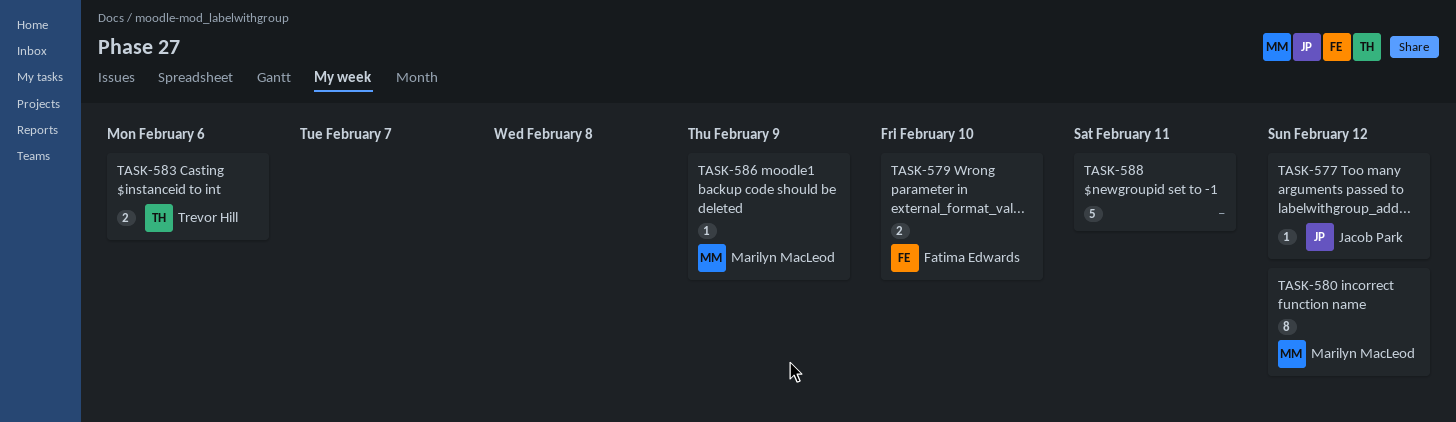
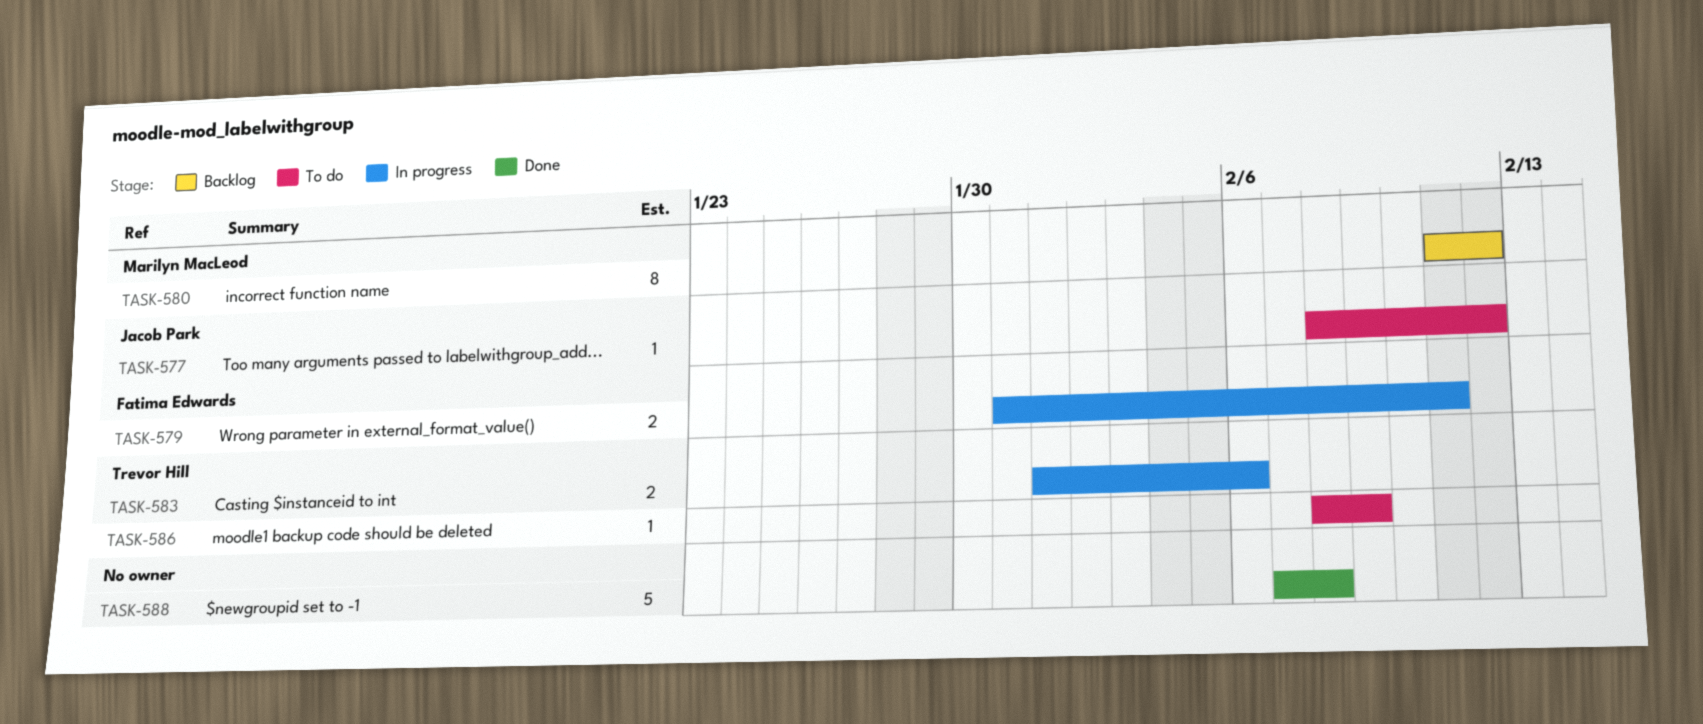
TASK-579, due: Feb 10 -> Feb 11
TASK-586, owner: Marilyn MacLeod -> Trevor Hill
TASK-588, due: Feb 11 -> Feb 8

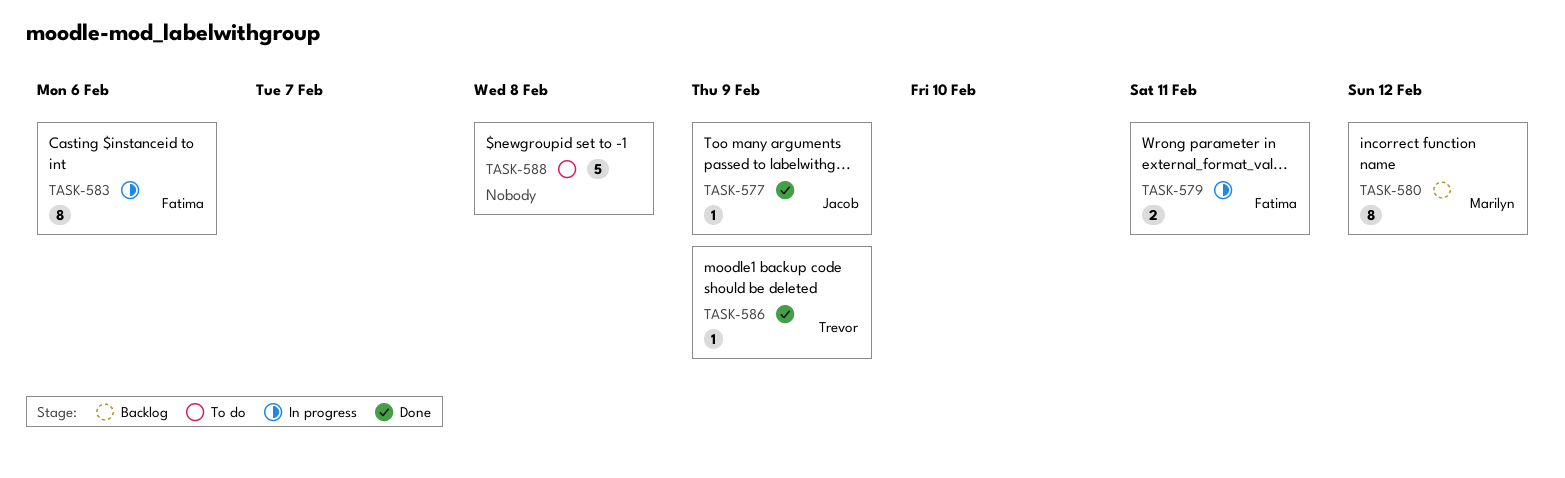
TASK-577, status: To do -> Done
TASK-577, due: Feb 12 -> Feb 9
TASK-583, owner: Trevor Hill -> Fatima Edwards
TASK-583, estimate: 2 -> 8
TASK-586, status: To do -> Done
TASK-588, status: Done -> To do

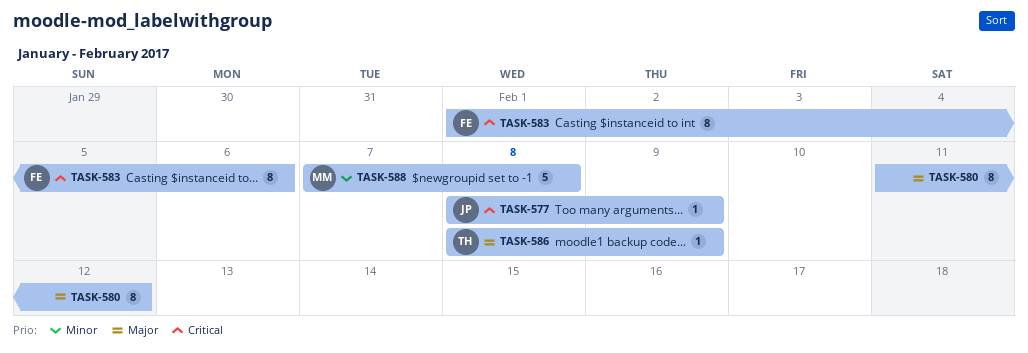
TASK-579: present -> none
TASK-580, owner: Marilyn -> none
TASK-588, owner: none -> Marilyn

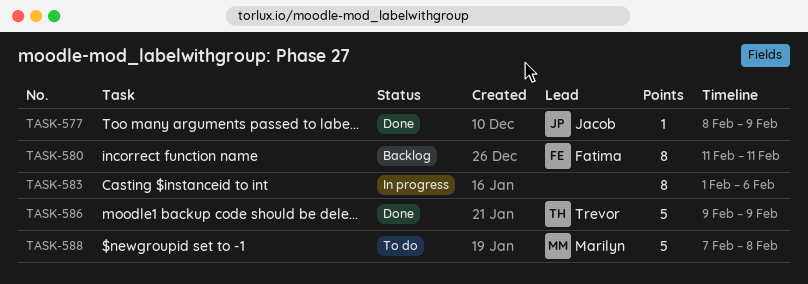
TASK-580, owner: none -> Fatima
TASK-580, due: Feb 12 -> Feb 11
TASK-583, owner: Fatima -> none
TASK-586, estimate: 1 -> 5
TASK-586, start: Feb 8 -> Feb 9

